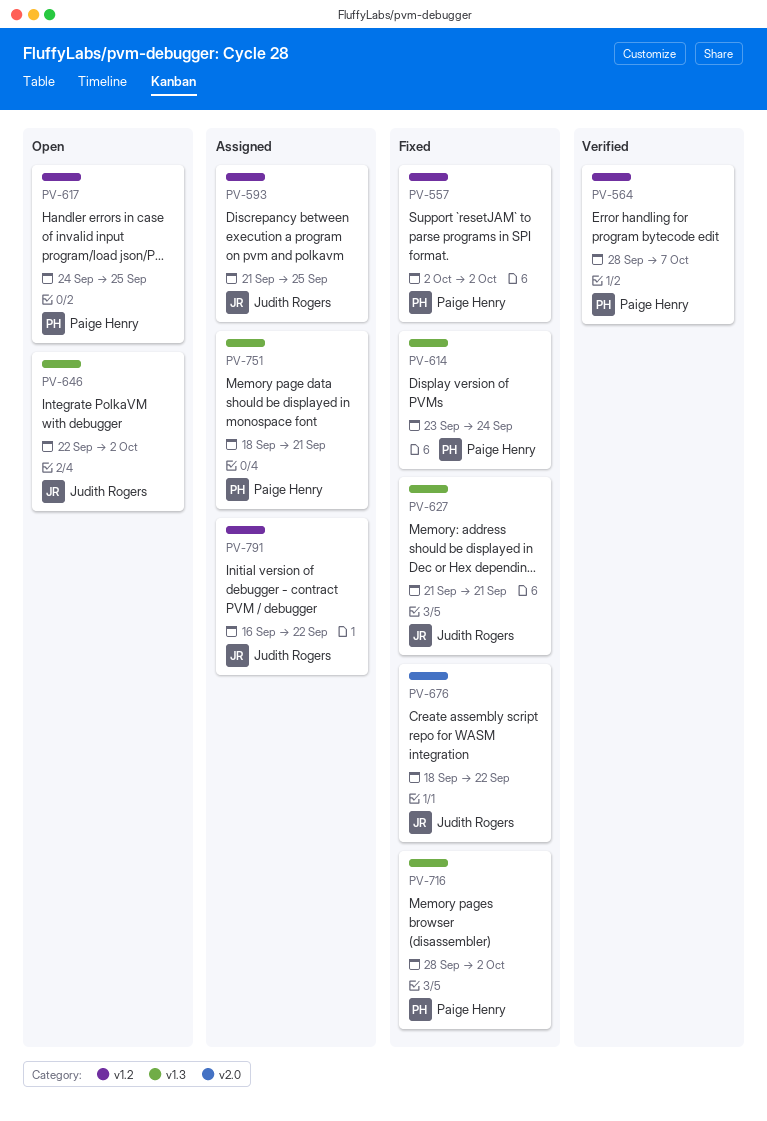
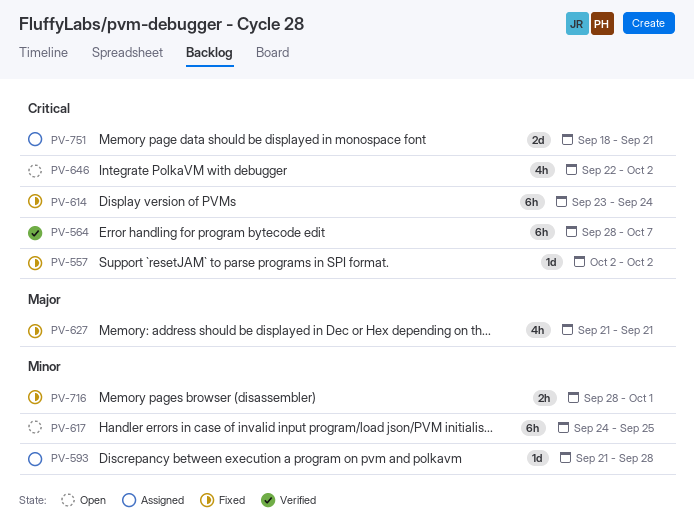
PV-593, due: Sep 25 -> Sep 28
PV-676: present -> none
PV-716, due: Oct 2 -> Oct 1
PV-791: present -> none

